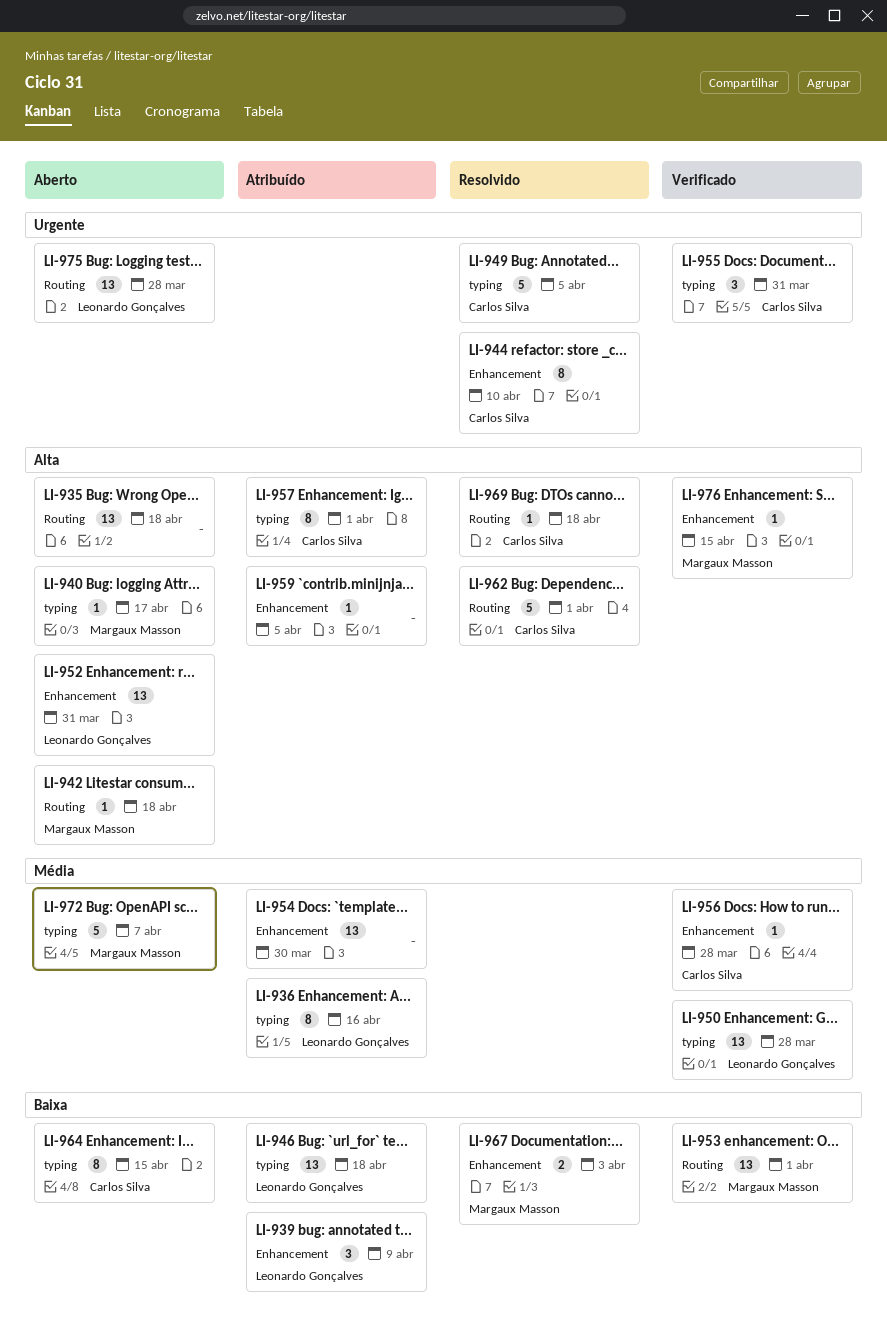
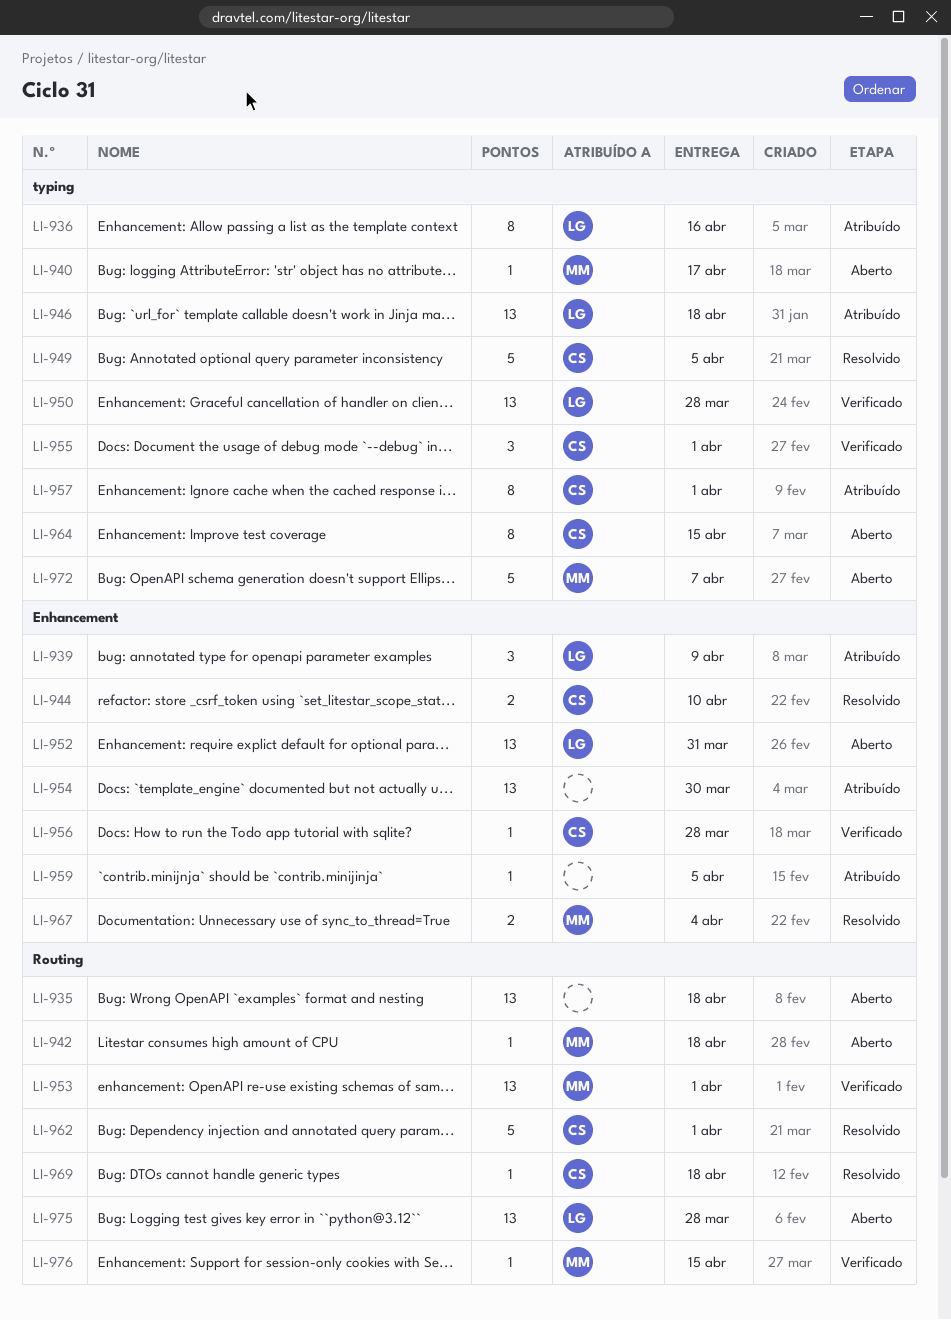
LI-944, estimate: 8 -> 2
LI-955, due: Mar 31 -> Apr 1
LI-967, due: Apr 3 -> Apr 4
LI-976, label: Enhancement -> Routing

